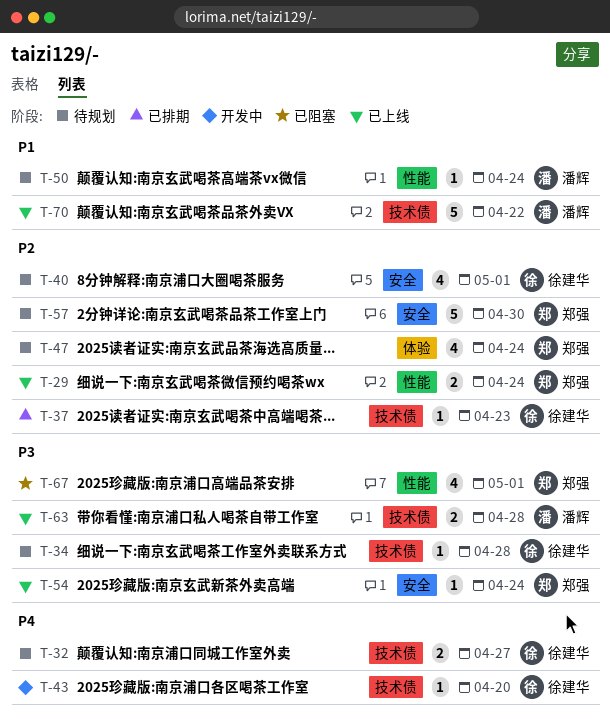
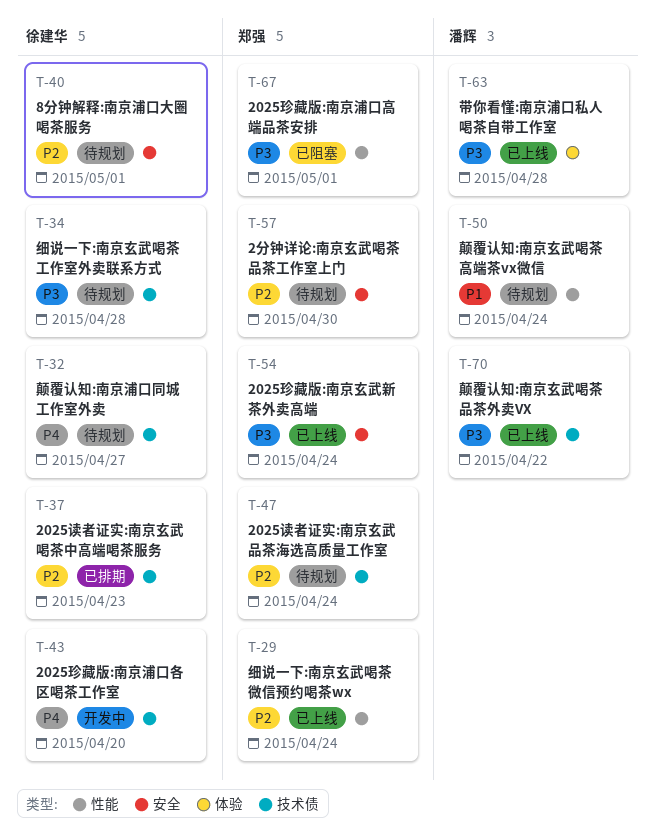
T-47, label: 体验 -> 技术债
T-63, label: 技术债 -> 体验
T-70, priority: P1 -> P3

